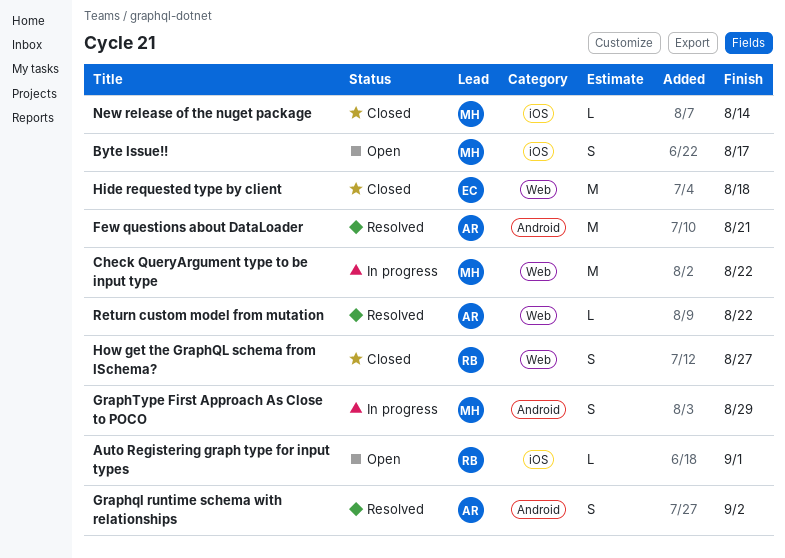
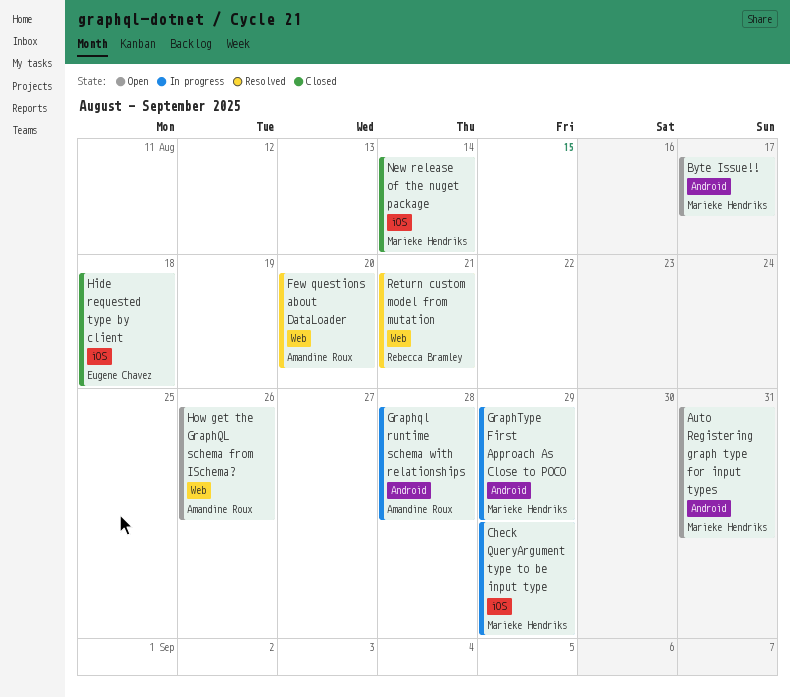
Auto Registering graph type for input types, owner: Rebecca Bramley -> Marieke Hendriks
Auto Registering graph type for input types, label: iOS -> Android
Auto Registering graph type for input types, due: Sep 1 -> Aug 31
Byte Issue!!, label: iOS -> Android
Check QueryArgument type to be input type, label: Web -> iOS
Check QueryArgument type to be input type, due: Aug 22 -> Aug 29
Few questions about DataLoader, label: Android -> Web
Few questions about DataLoader, due: Aug 21 -> Aug 20
Graphql runtime schema with relationships, status: Resolved -> In progress
Graphql runtime schema with relationships, due: Sep 2 -> Aug 28
Hide requested type by client, label: Web -> iOS
How get the GraphQL schema from ISchema?, status: Closed -> Open
How get the GraphQL schema from ISchema?, owner: Rebecca Bramley -> Amandine Roux
How get the GraphQL schema from ISchema?, due: Aug 27 -> Aug 26
Return custom model from mutation, owner: Amandine Roux -> Rebecca Bramley
Return custom model from mutation, due: Aug 22 -> Aug 21

